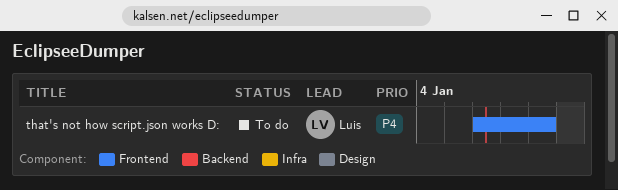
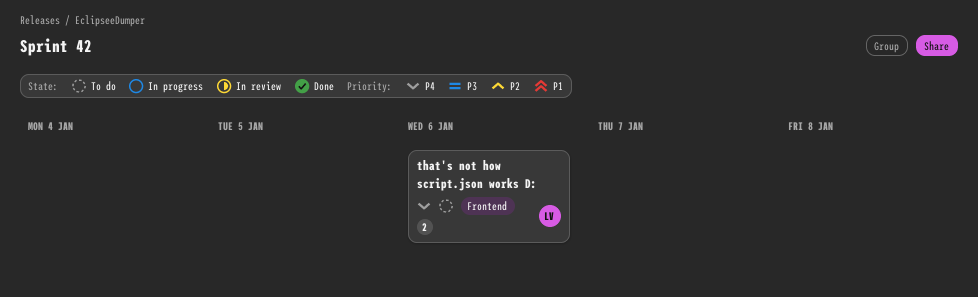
that's not how script.json works D:, due: Jan 8 -> Jan 6

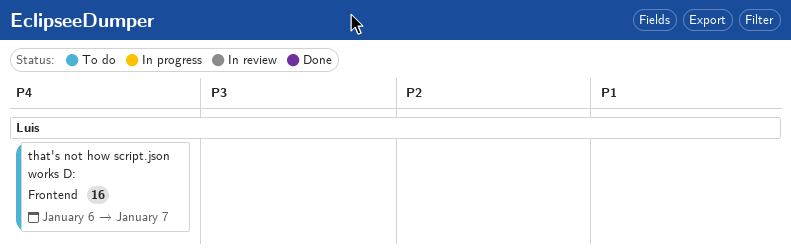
that's not how script.json works D:, estimate: 2 -> 16
that's not how script.json works D:, due: Jan 6 -> Jan 7

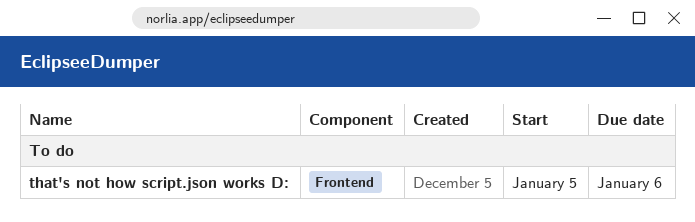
that's not how script.json works D:, start: Jan 6 -> Jan 5
that's not how script.json works D:, due: Jan 7 -> Jan 6

